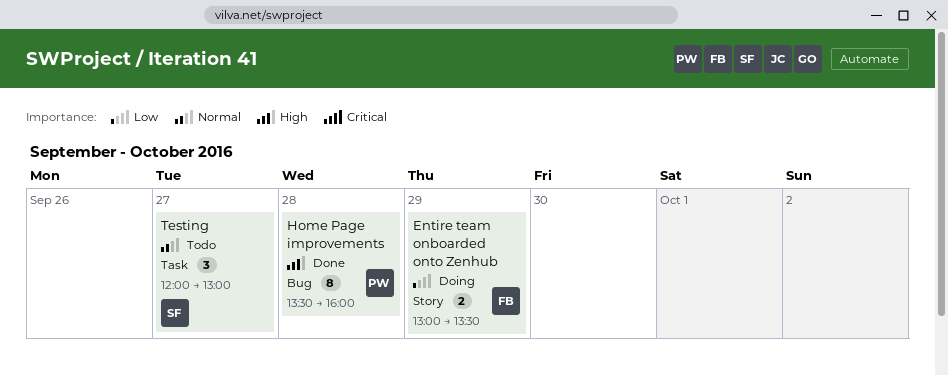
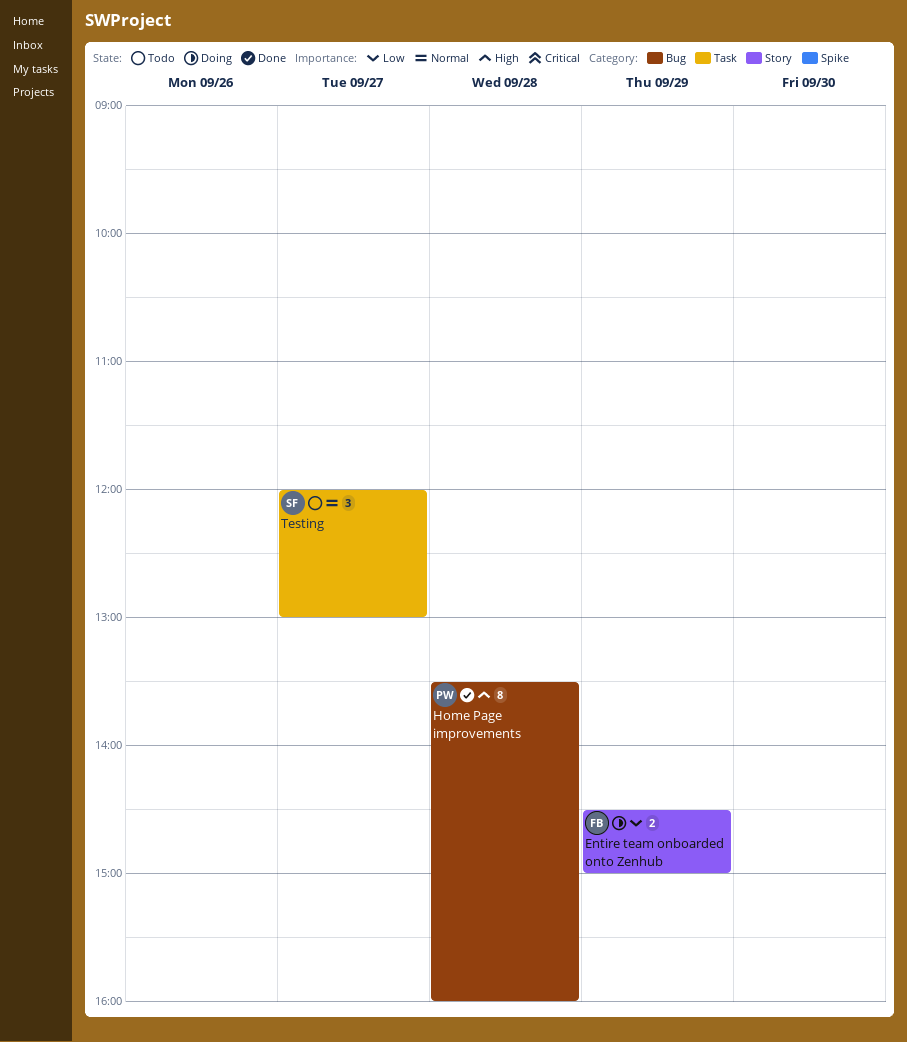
Entire team onboarded onto Zenhub, begins: 13:00 -> 14:30
Entire team onboarded onto Zenhub, ends: 13:30 -> 15:00

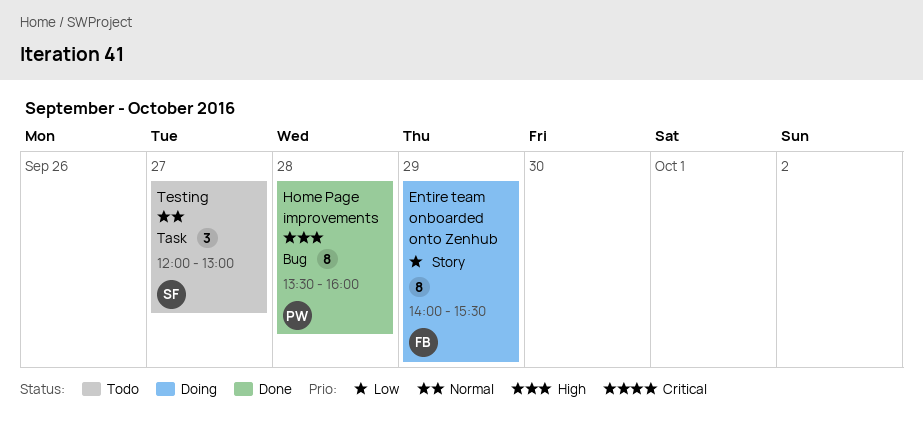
Entire team onboarded onto Zenhub, estimate: 2 -> 8
Entire team onboarded onto Zenhub, begins: 14:30 -> 14:00
Entire team onboarded onto Zenhub, ends: 15:00 -> 15:30

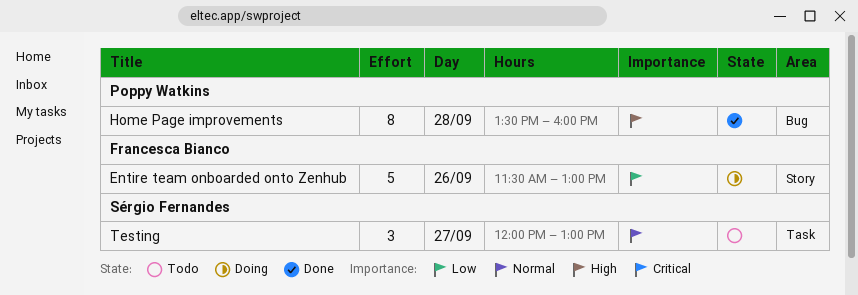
Entire team onboarded onto Zenhub, estimate: 8 -> 5
Entire team onboarded onto Zenhub, day: Sep 29 -> Sep 26
Entire team onboarded onto Zenhub, begins: 14:00 -> 11:30
Entire team onboarded onto Zenhub, ends: 15:30 -> 13:00

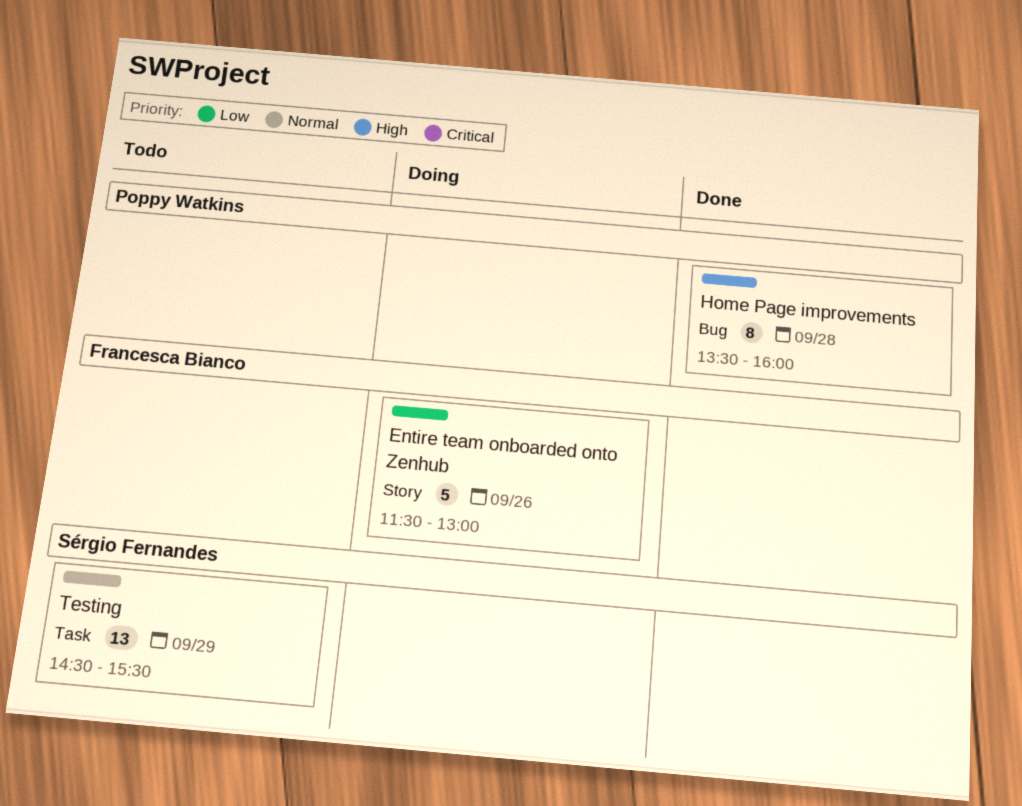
Testing, estimate: 3 -> 13
Testing, day: Sep 27 -> Sep 29
Testing, begins: 12:00 -> 14:30
Testing, ends: 13:00 -> 15:30

